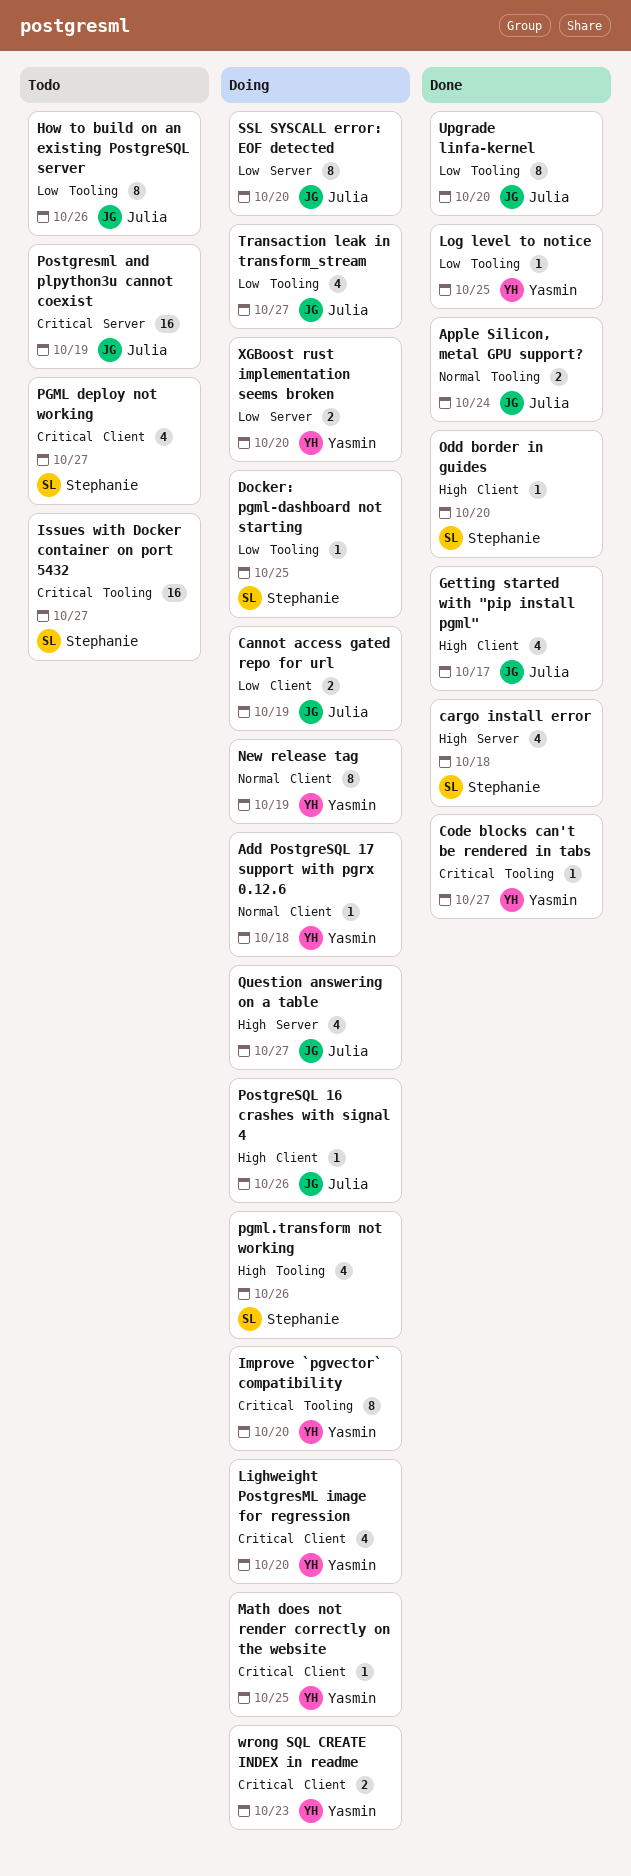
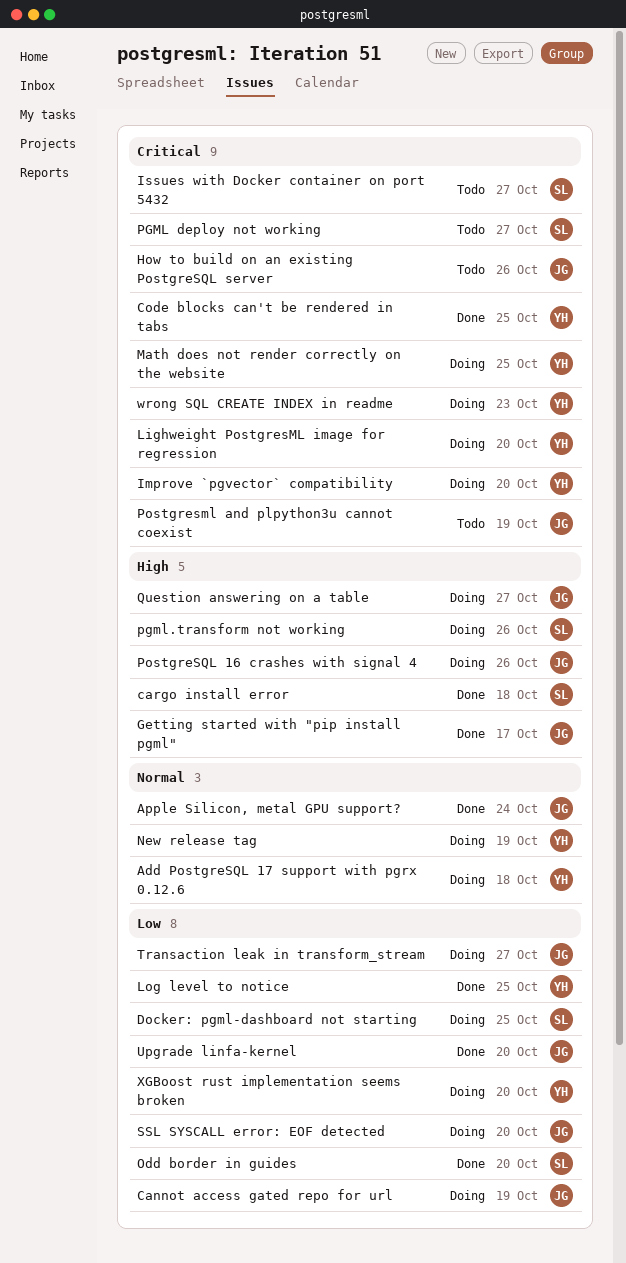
Code blocks can't be rendered in tabs, due: Oct 27 -> Oct 25
How to build on an existing PostgreSQL server, priority: Low -> Critical
Odd border in guides, priority: High -> Low

